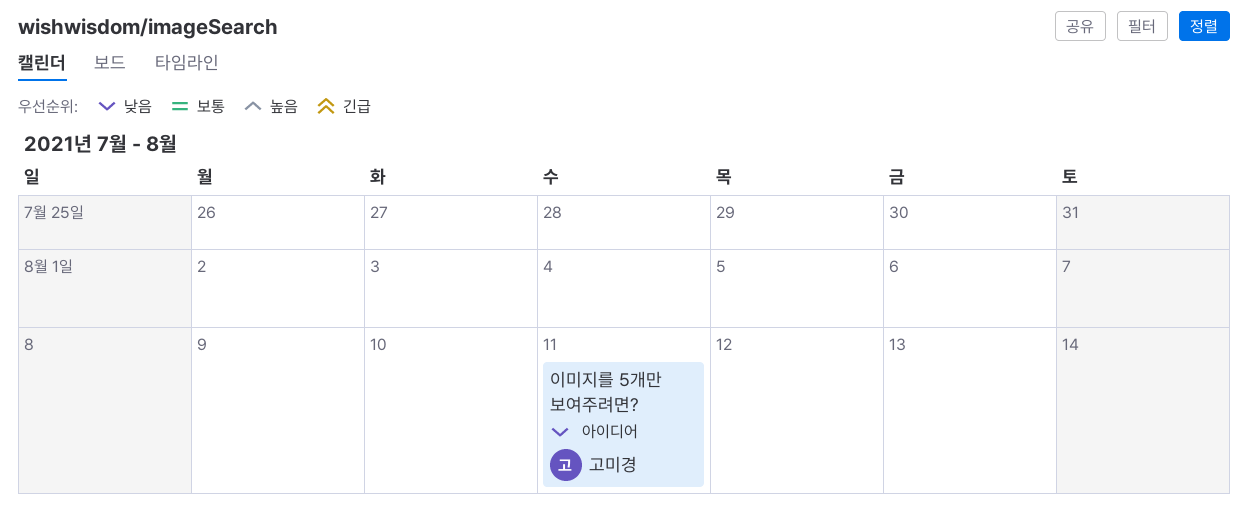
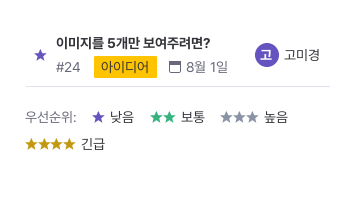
이미지를 5개만 보여주려면?, due: Aug 11 -> Aug 1

